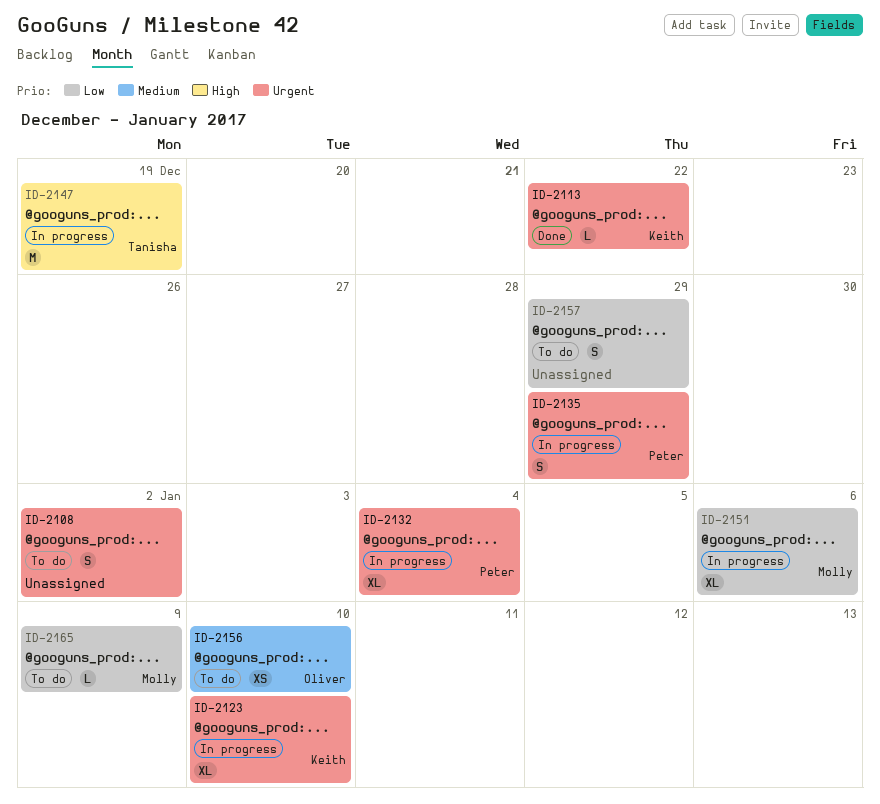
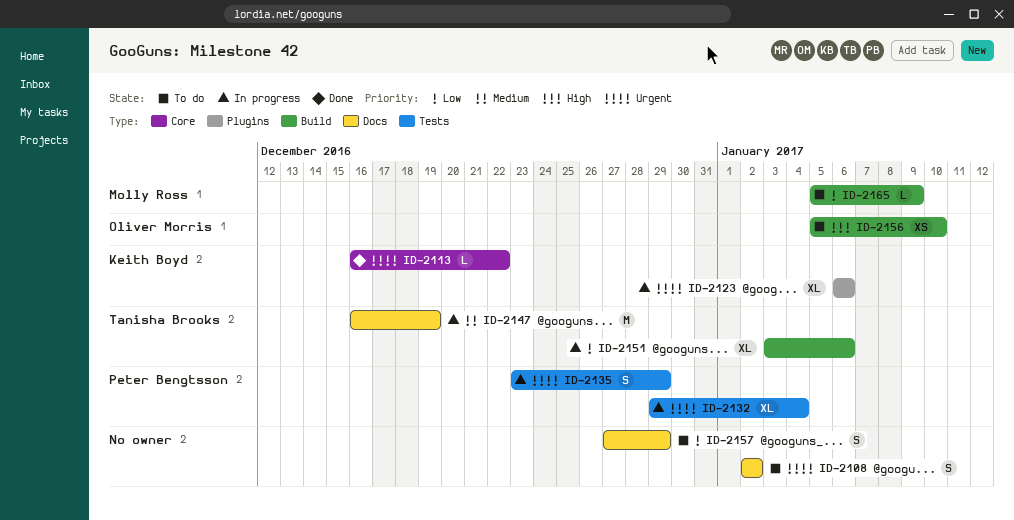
ID-2123, due: Jan 10 -> Jan 6
ID-2147, priority: High -> Medium
ID-2151, owner: Molly Ross -> Tanisha Brooks
ID-2156, priority: Medium -> High

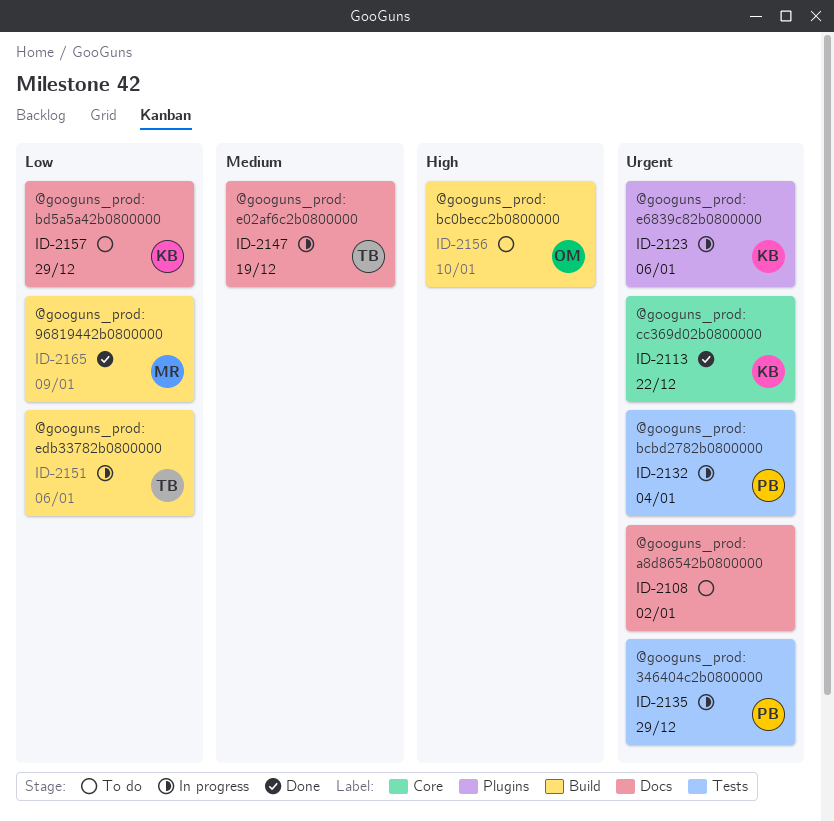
ID-2157, owner: none -> Keith Boyd
ID-2165, status: To do -> Done

